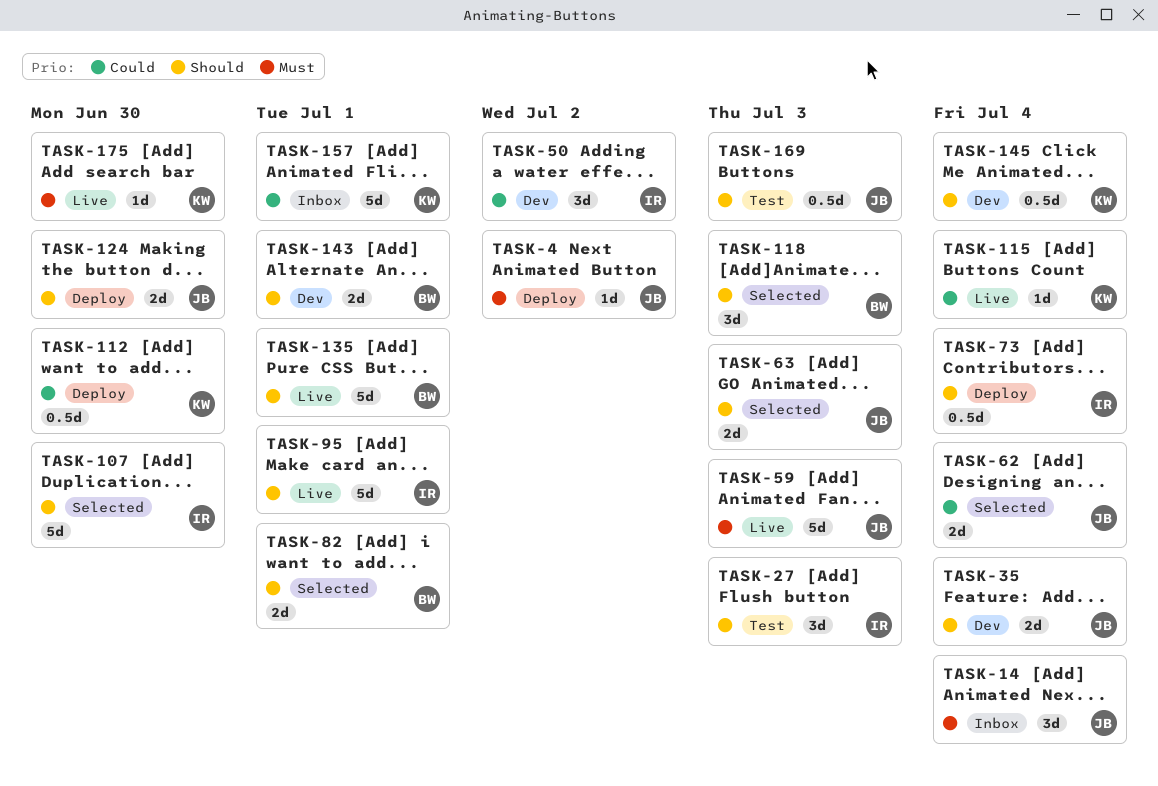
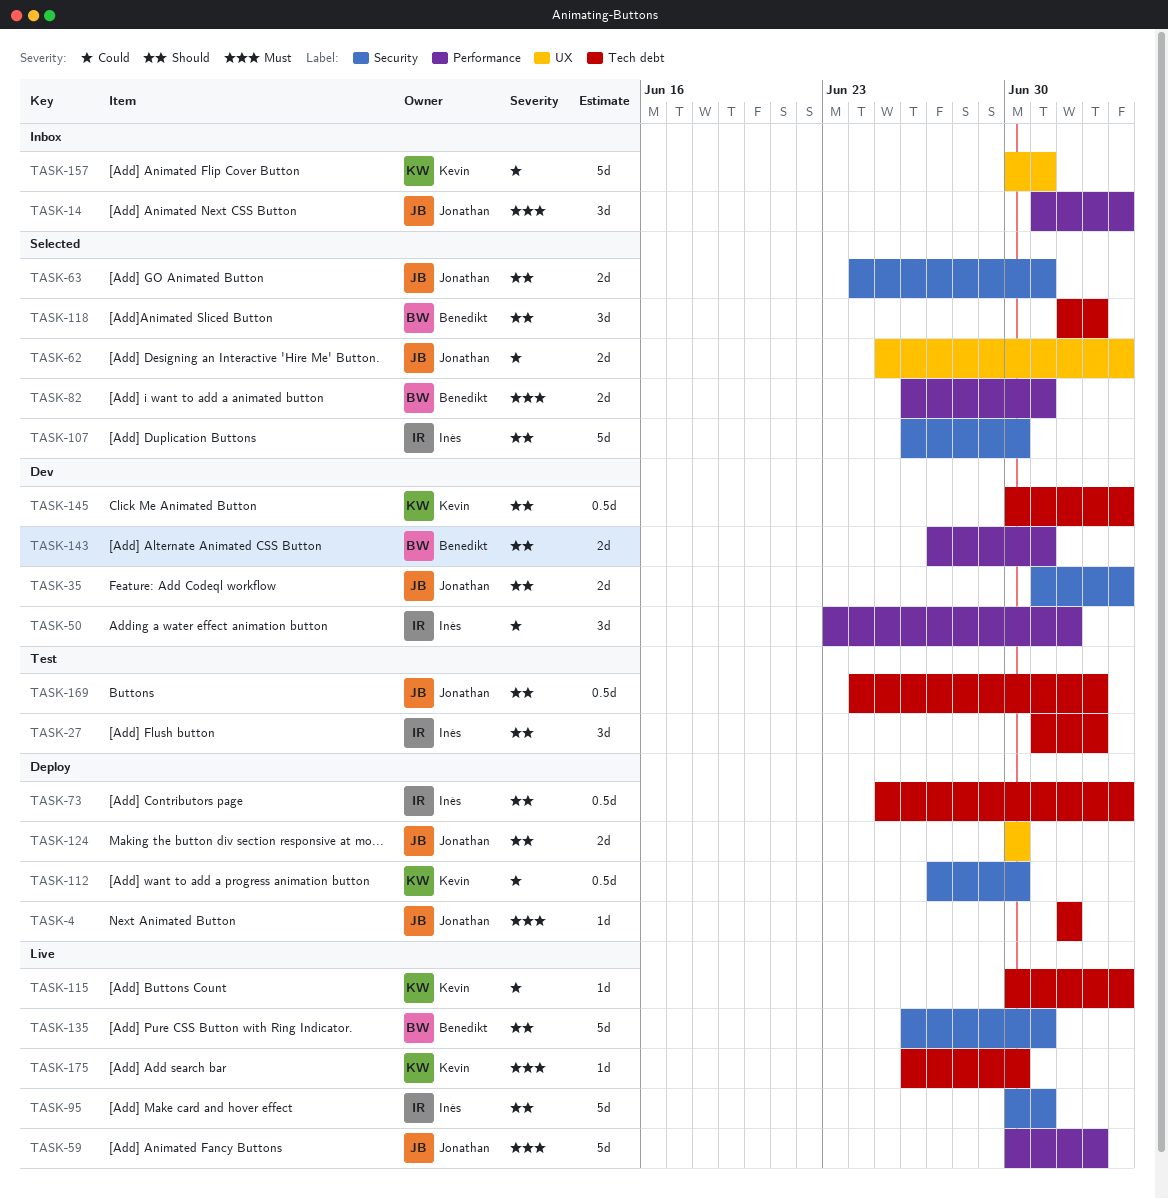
TASK-63, due: Jul 3 -> Jul 1
TASK-82, priority: Should -> Must

